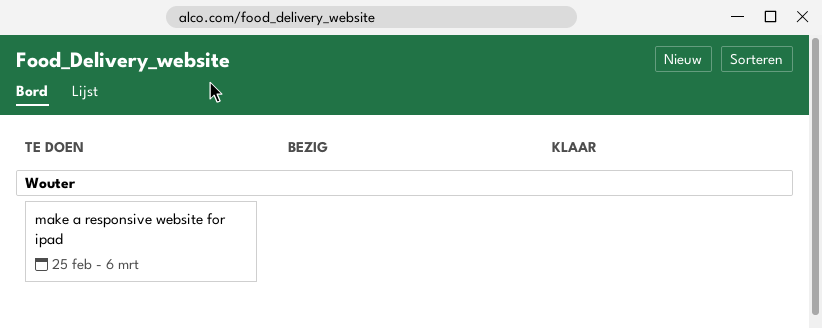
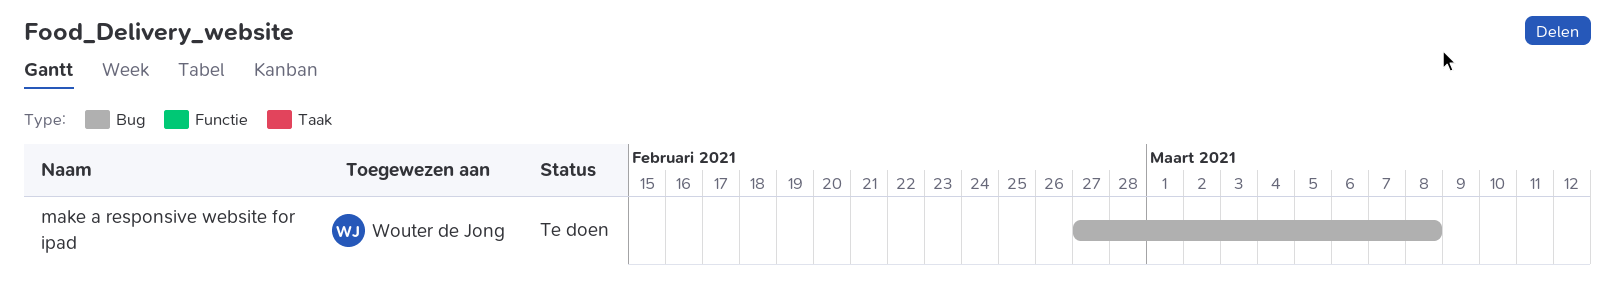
make a responsive website for ipad, start: Feb 25 -> Feb 27
make a responsive website for ipad, due: Mar 6 -> Mar 8

